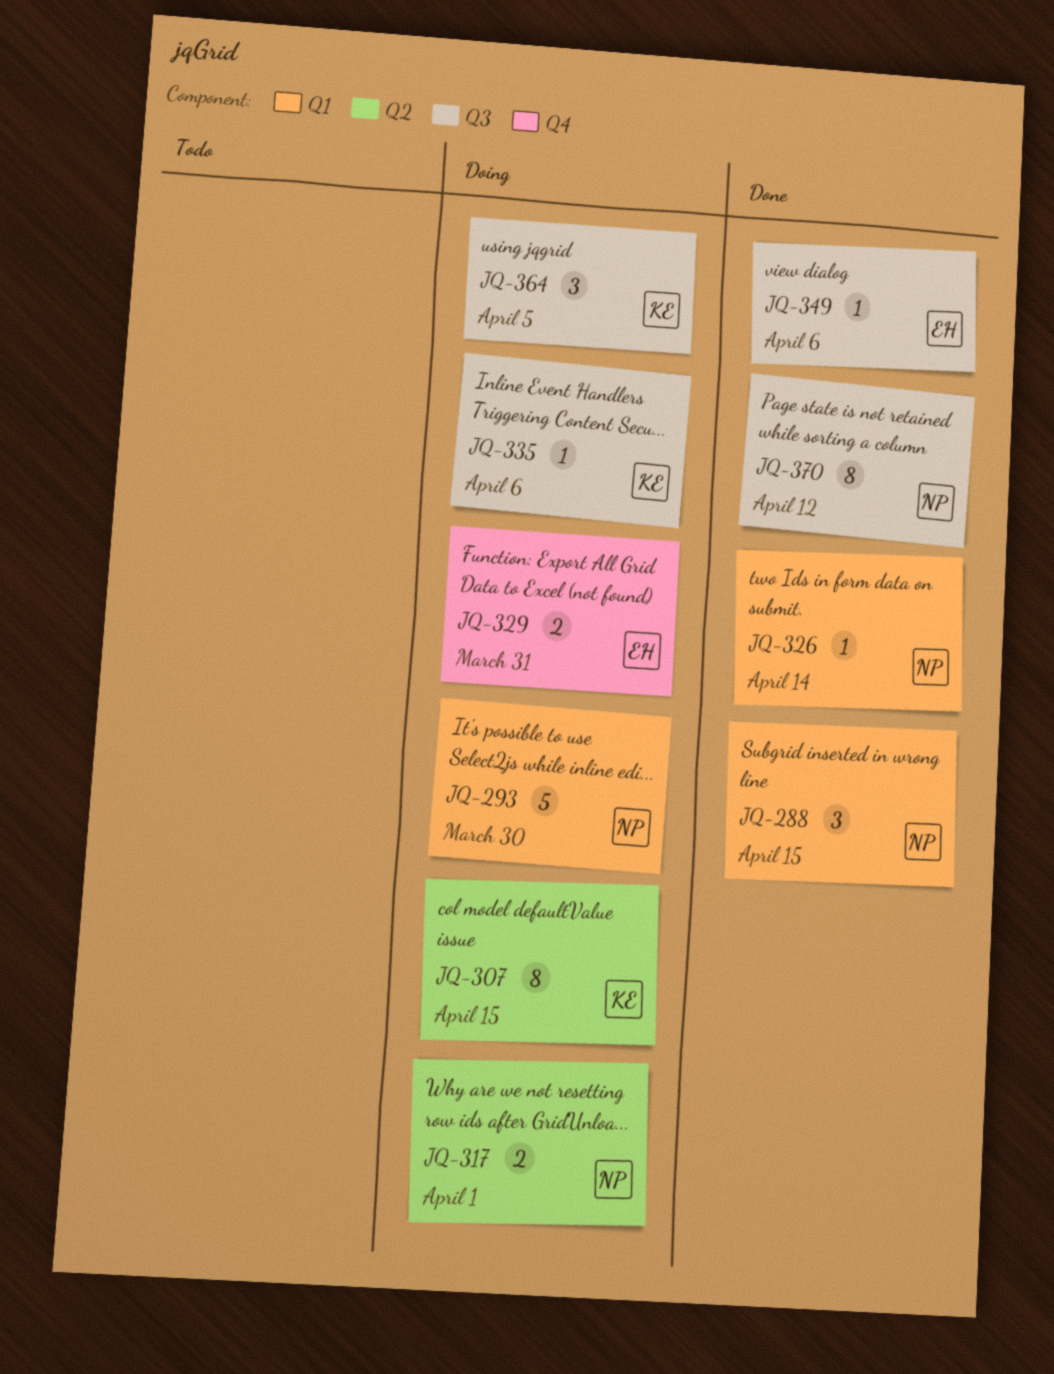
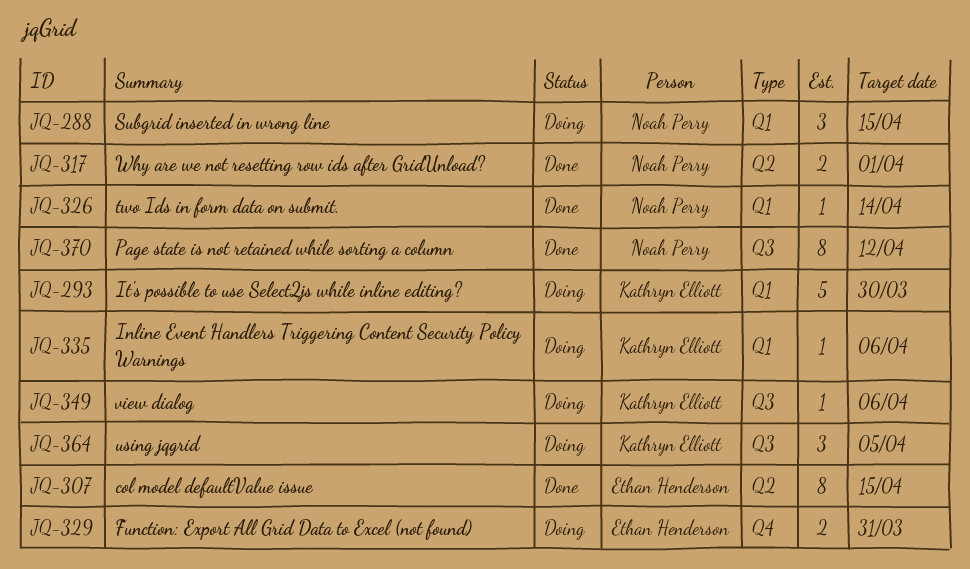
JQ-288, status: Done -> Doing
JQ-293, owner: Noah Perry -> Kathryn Elliott
JQ-307, status: Doing -> Done
JQ-307, owner: Kathryn Elliott -> Ethan Henderson
JQ-317, status: Doing -> Done
JQ-335, label: Q3 -> Q1
JQ-349, status: Done -> Doing
JQ-349, owner: Ethan Henderson -> Kathryn Elliott

